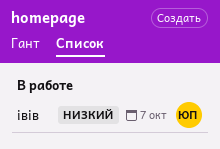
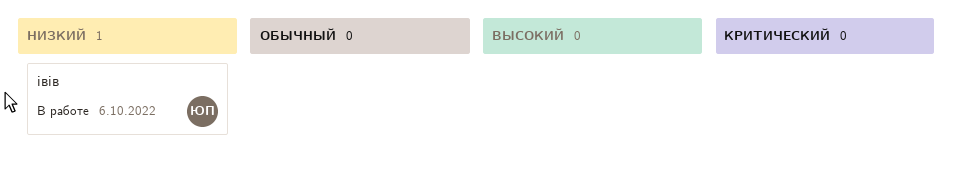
івів, due: Oct 7 -> Oct 6

